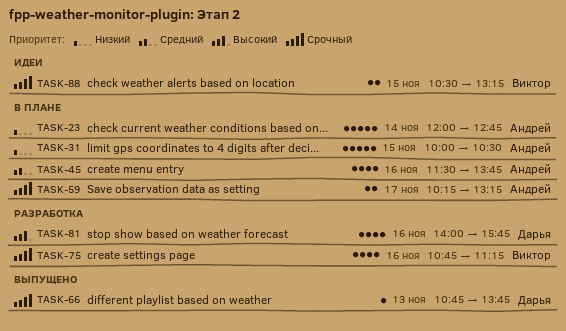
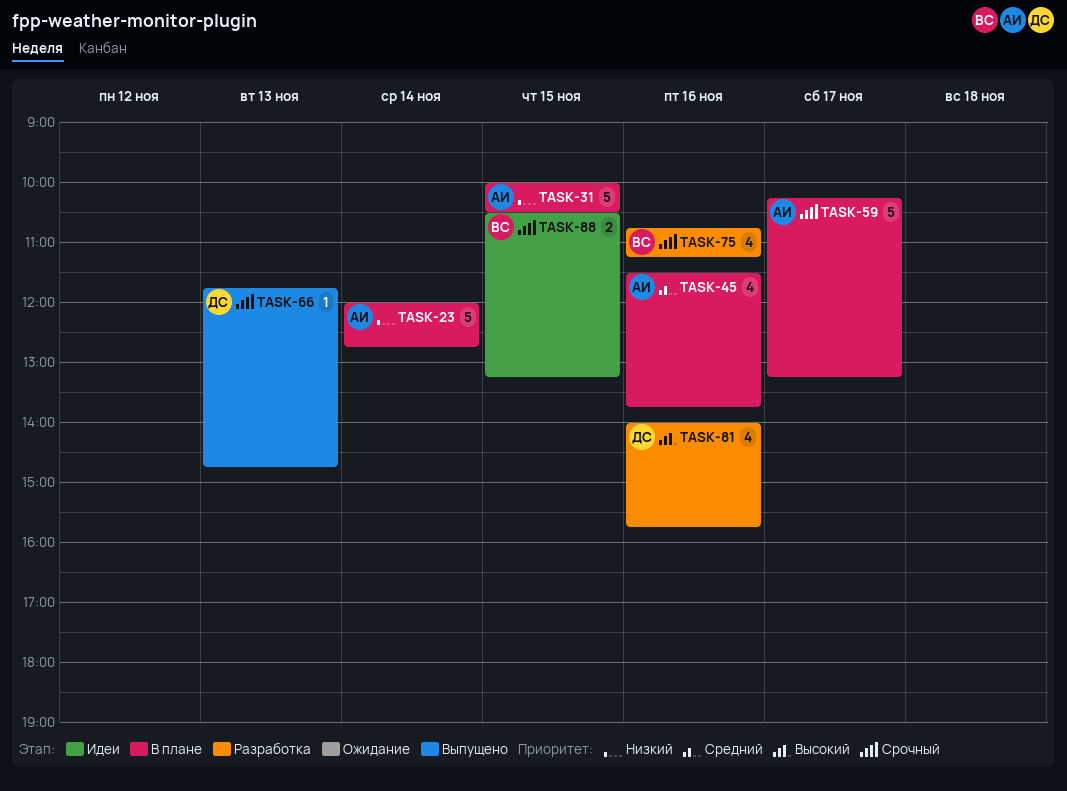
TASK-59, estimate: 2 -> 5
TASK-66, begins: 10:45 -> 11:45
TASK-66, ends: 13:45 -> 14:45

